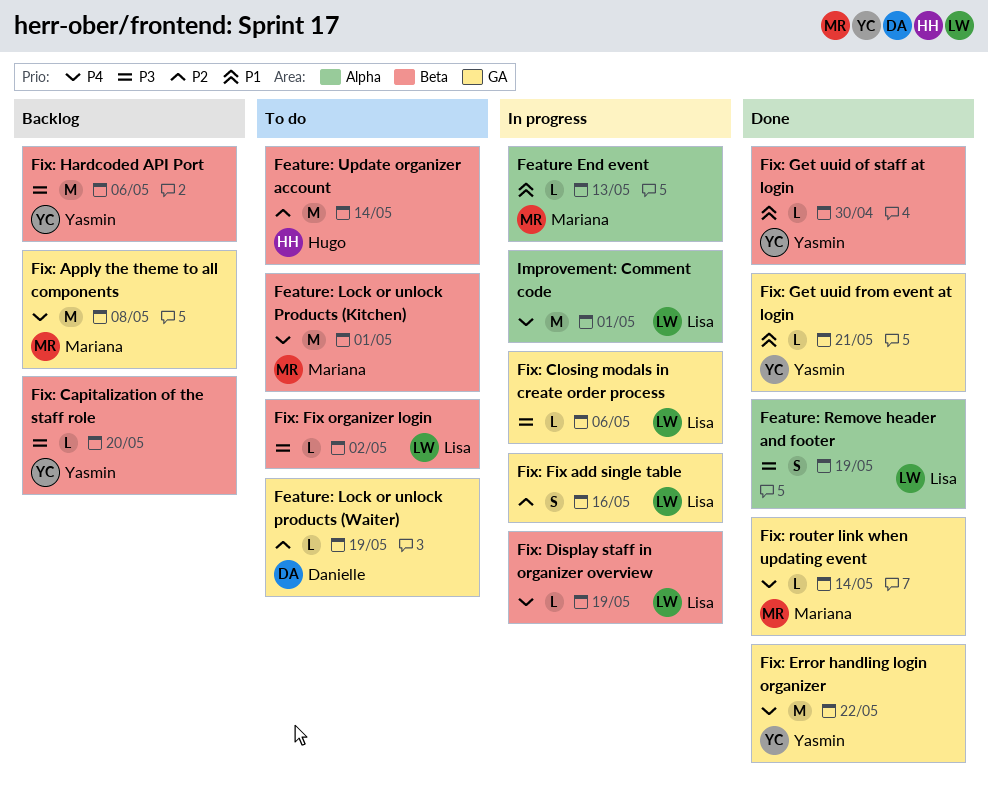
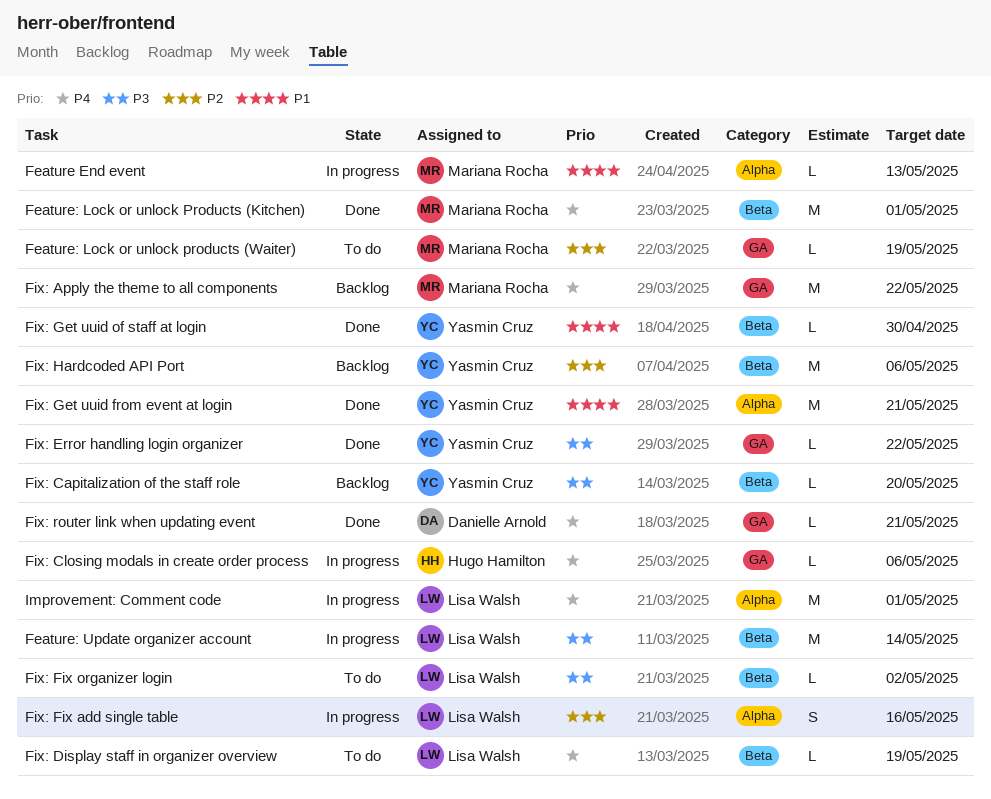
Feature: Lock or unlock Products (Kitchen), status: To do -> Done
Feature: Lock or unlock products (Waiter), owner: Danielle Arnold -> Mariana Rocha
Feature: Remove header and footer: present -> none
Feature: Update organizer account, status: To do -> In progress
Feature: Update organizer account, owner: Hugo Hamilton -> Lisa Walsh
Feature: Update organizer account, priority: P2 -> P3
Fix: Apply the theme to all components, due: May 8 -> May 22
Fix: Closing modals in create order process, owner: Lisa Walsh -> Hugo Hamilton
Fix: Closing modals in create order process, priority: P3 -> P4
Fix: Display staff in organizer overview, status: In progress -> To do
Fix: Error handling login organizer, priority: P4 -> P3
Fix: Error handling login organizer, estimate: M -> L
Fix: Fix add single table, label: GA -> Alpha
Fix: Get uuid from event at login, label: GA -> Alpha
Fix: Get uuid from event at login, estimate: L -> M
Fix: Hardcoded API Port, priority: P3 -> P2
Fix: router link when updating event, owner: Mariana Rocha -> Danielle Arnold
Fix: router link when updating event, due: May 14 -> May 21

